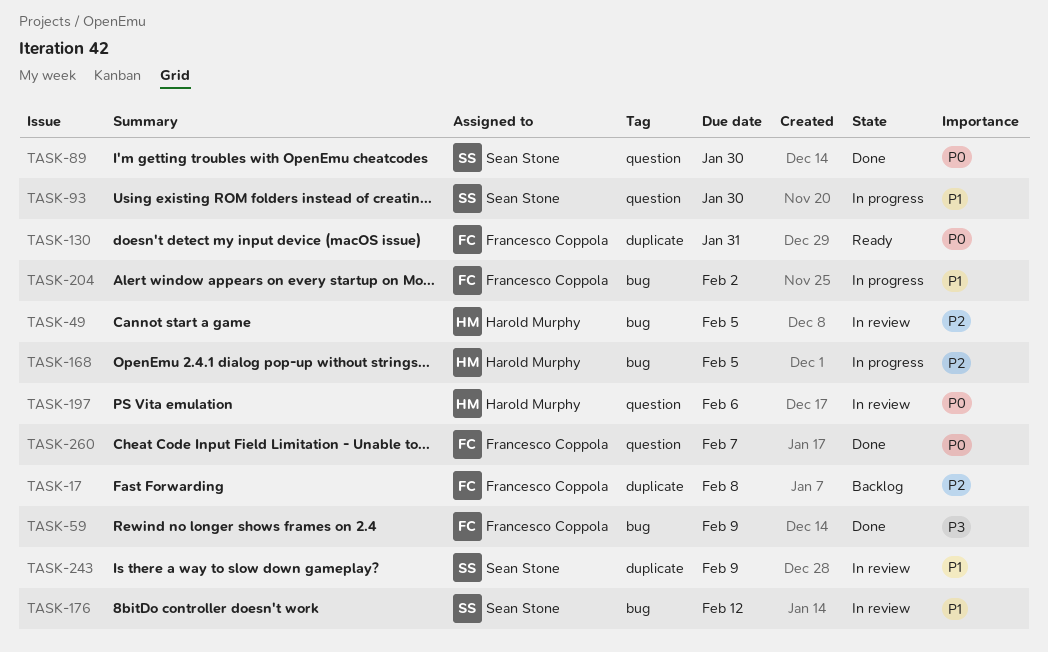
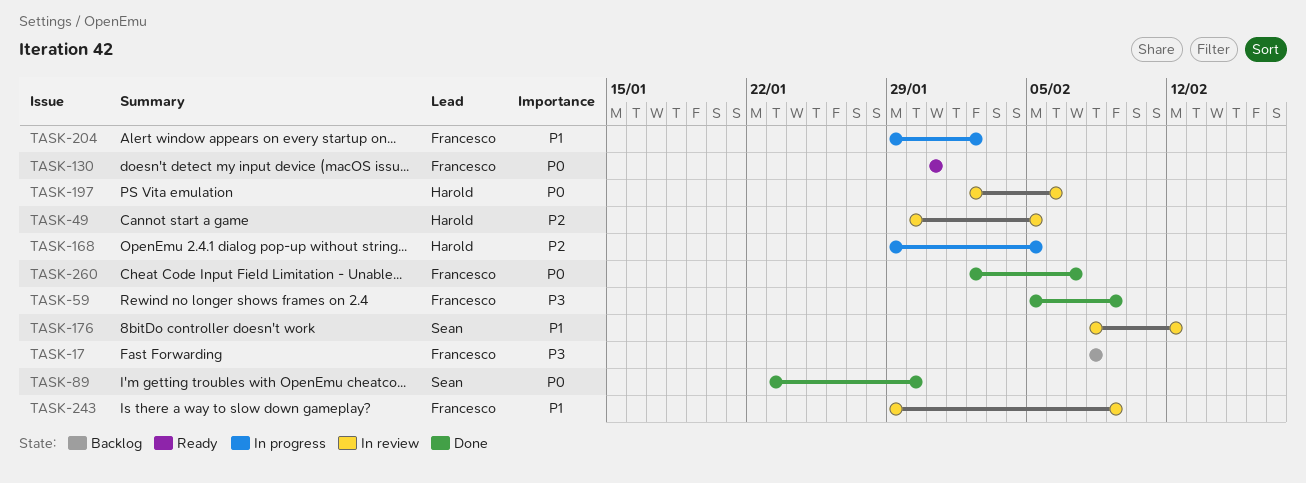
TASK-17, priority: P2 -> P3
TASK-93: present -> none
TASK-243, owner: Sean Stone -> Francesco Coppola

